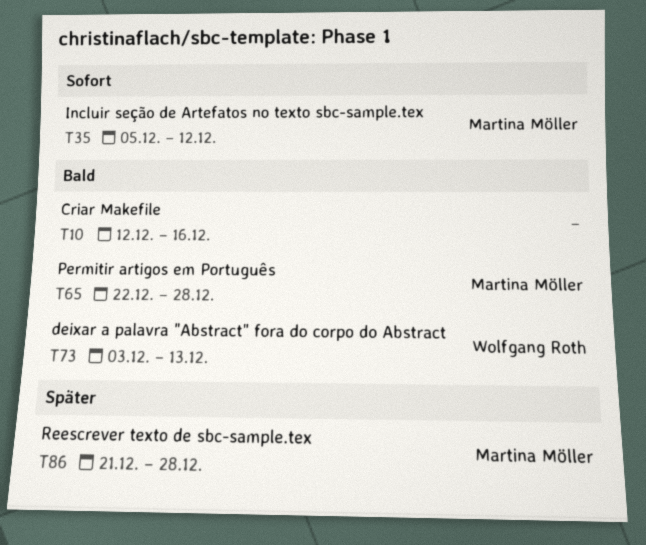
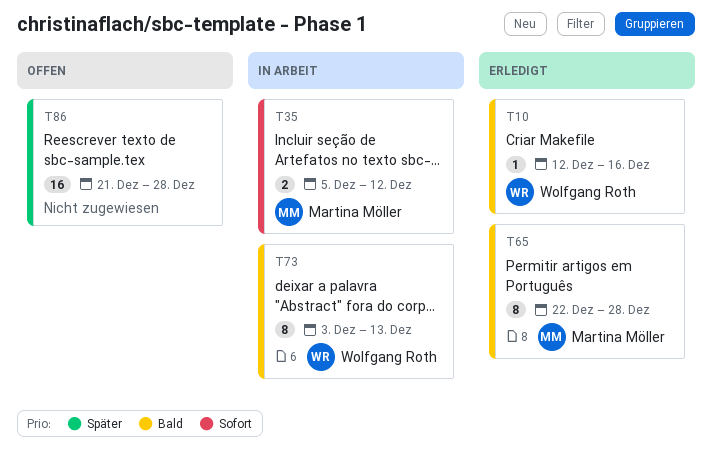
T10, owner: none -> Wolfgang Roth
T86, owner: Martina Möller -> none

